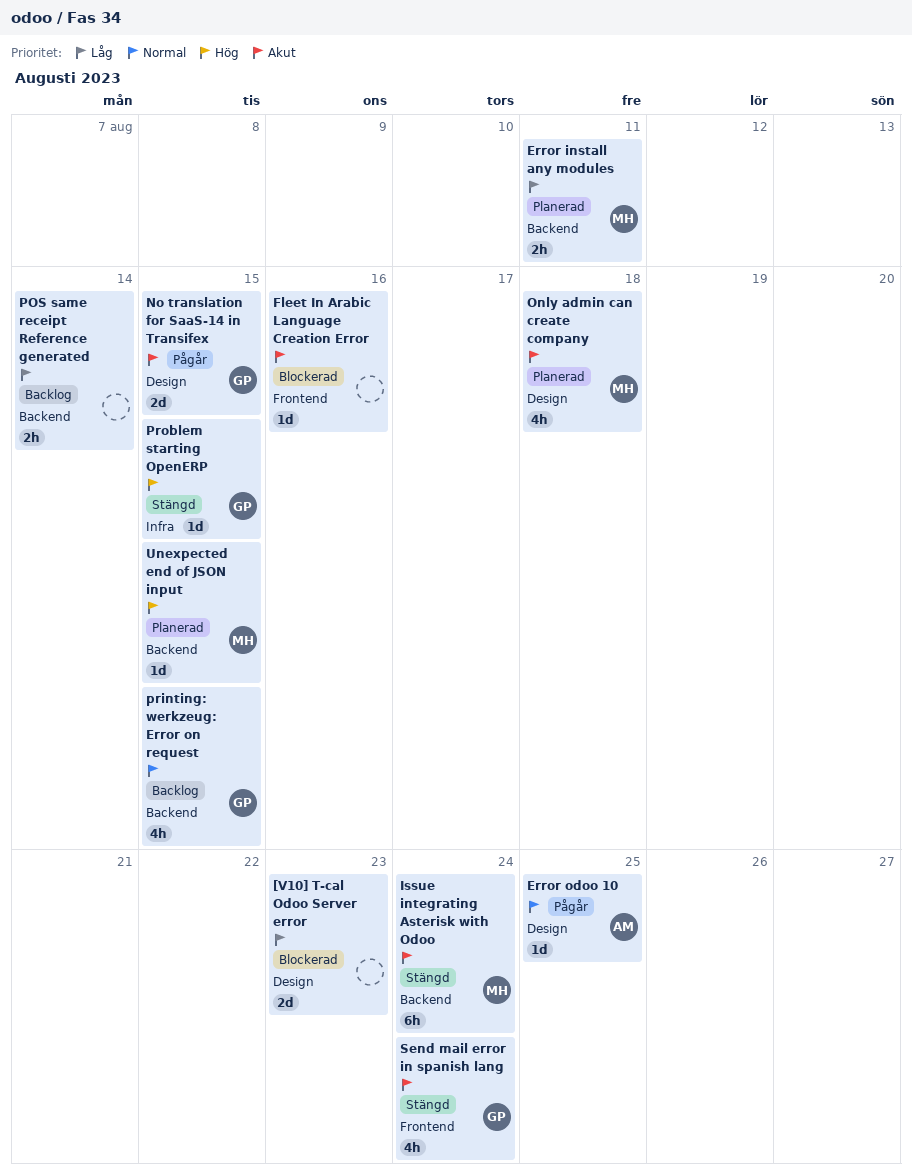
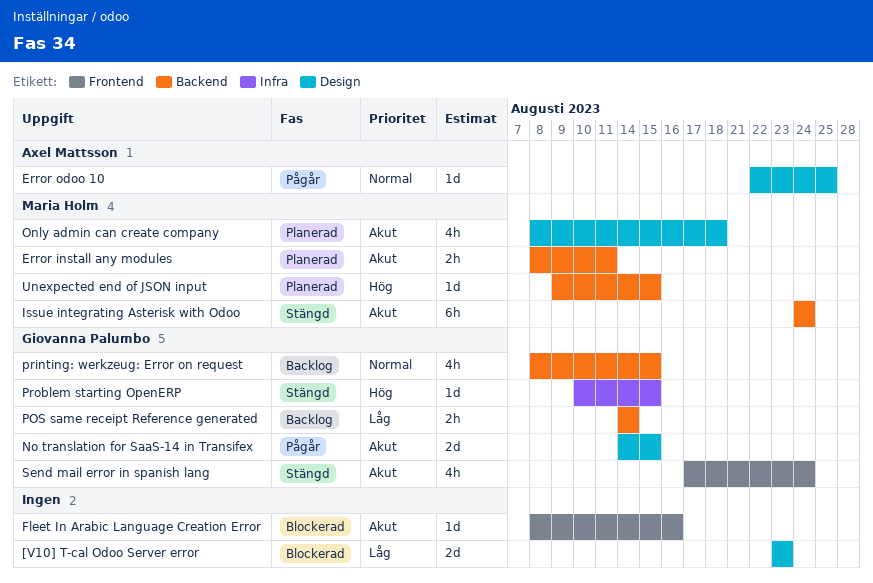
Error install any modules, priority: Låg -> Akut
POS same receipt Reference generated, owner: none -> Giovanna Palumbo

